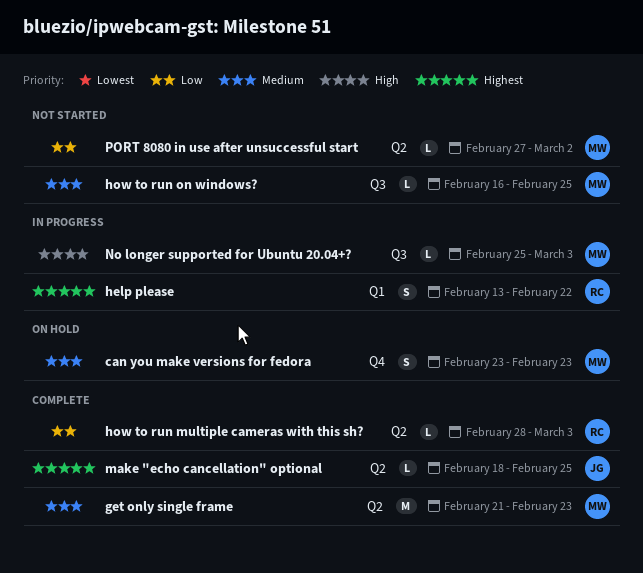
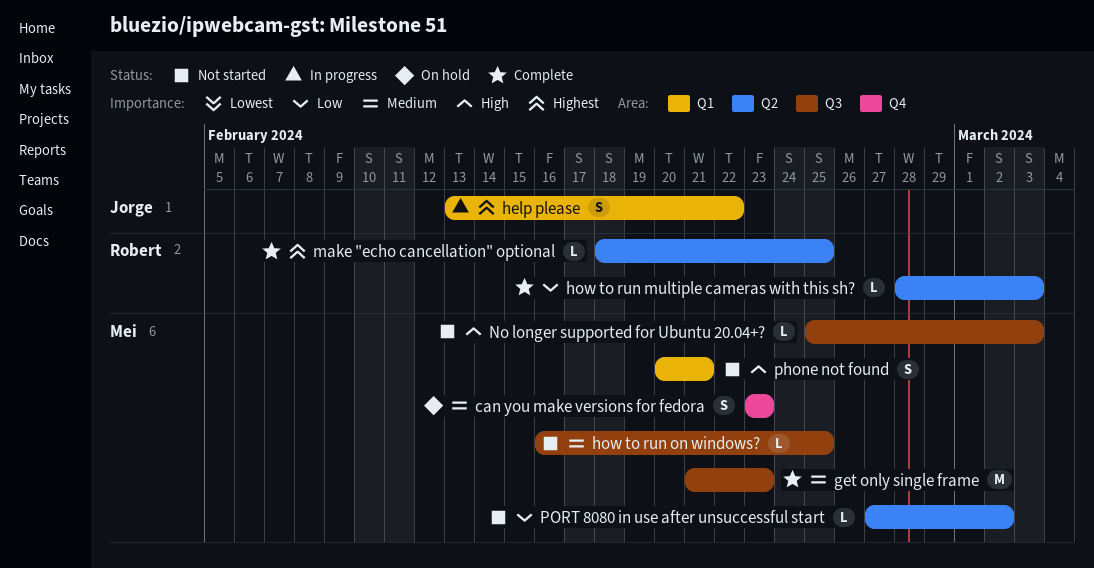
get only single frame, label: Q2 -> Q3
help please, owner: Robert -> Jorge
make "echo cancellation" optional, owner: Jorge -> Robert
No longer supported for Ubuntu 20.04+?, status: In progress -> Not started
phone not found: none -> present

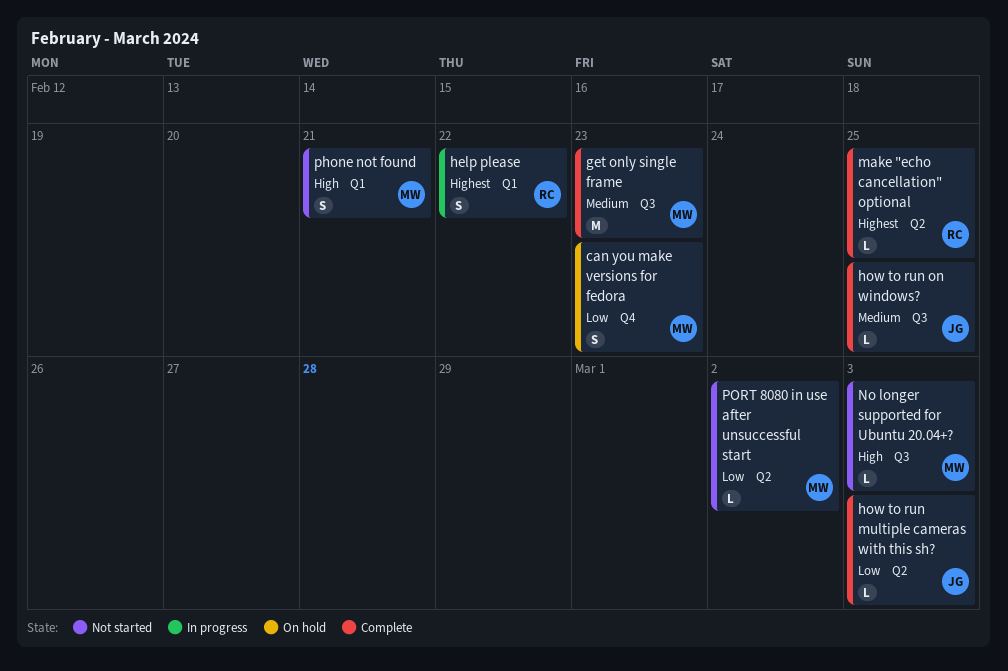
can you make versions for fedora, priority: Medium -> Low
help please, owner: Jorge -> Robert
how to run multiple cameras with this sh?, owner: Robert -> Jorge
how to run on windows?, status: Not started -> Complete
how to run on windows?, owner: Mei -> Jorge

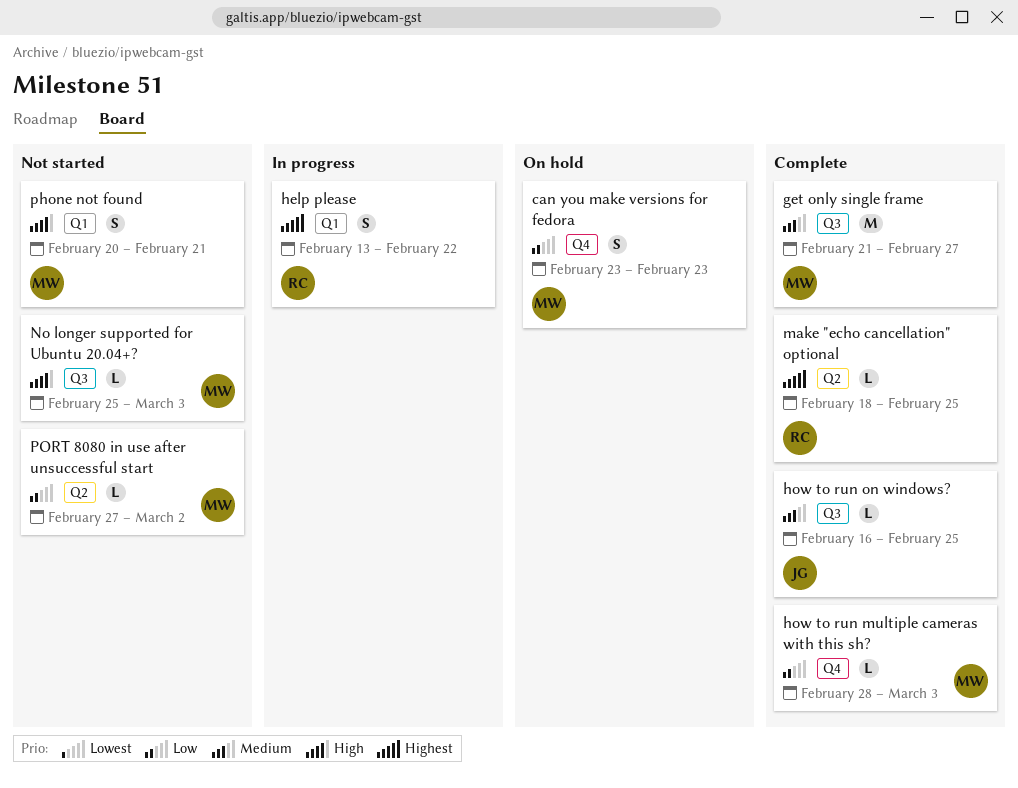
get only single frame, due: Feb 23 -> Feb 27
how to run multiple cameras with this sh?, owner: JG -> MW
how to run multiple cameras with this sh?, label: Q2 -> Q4

